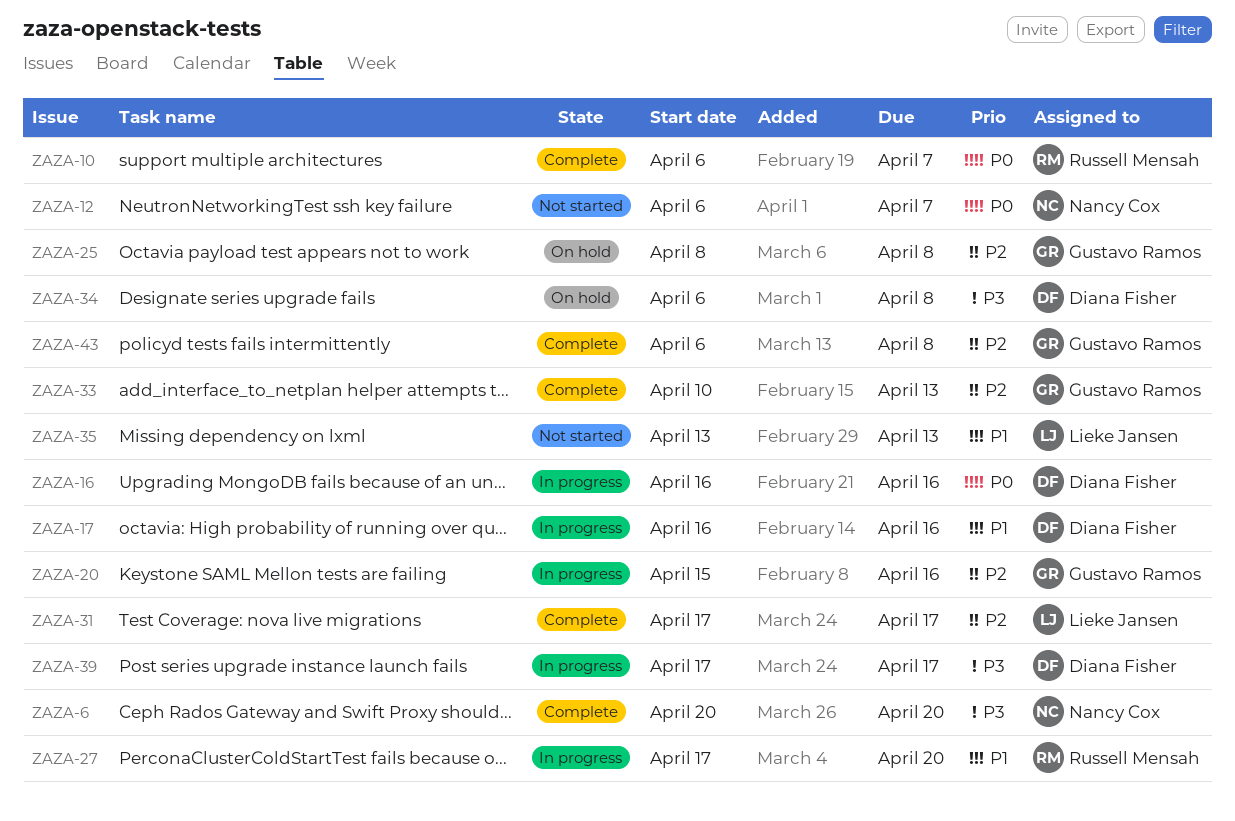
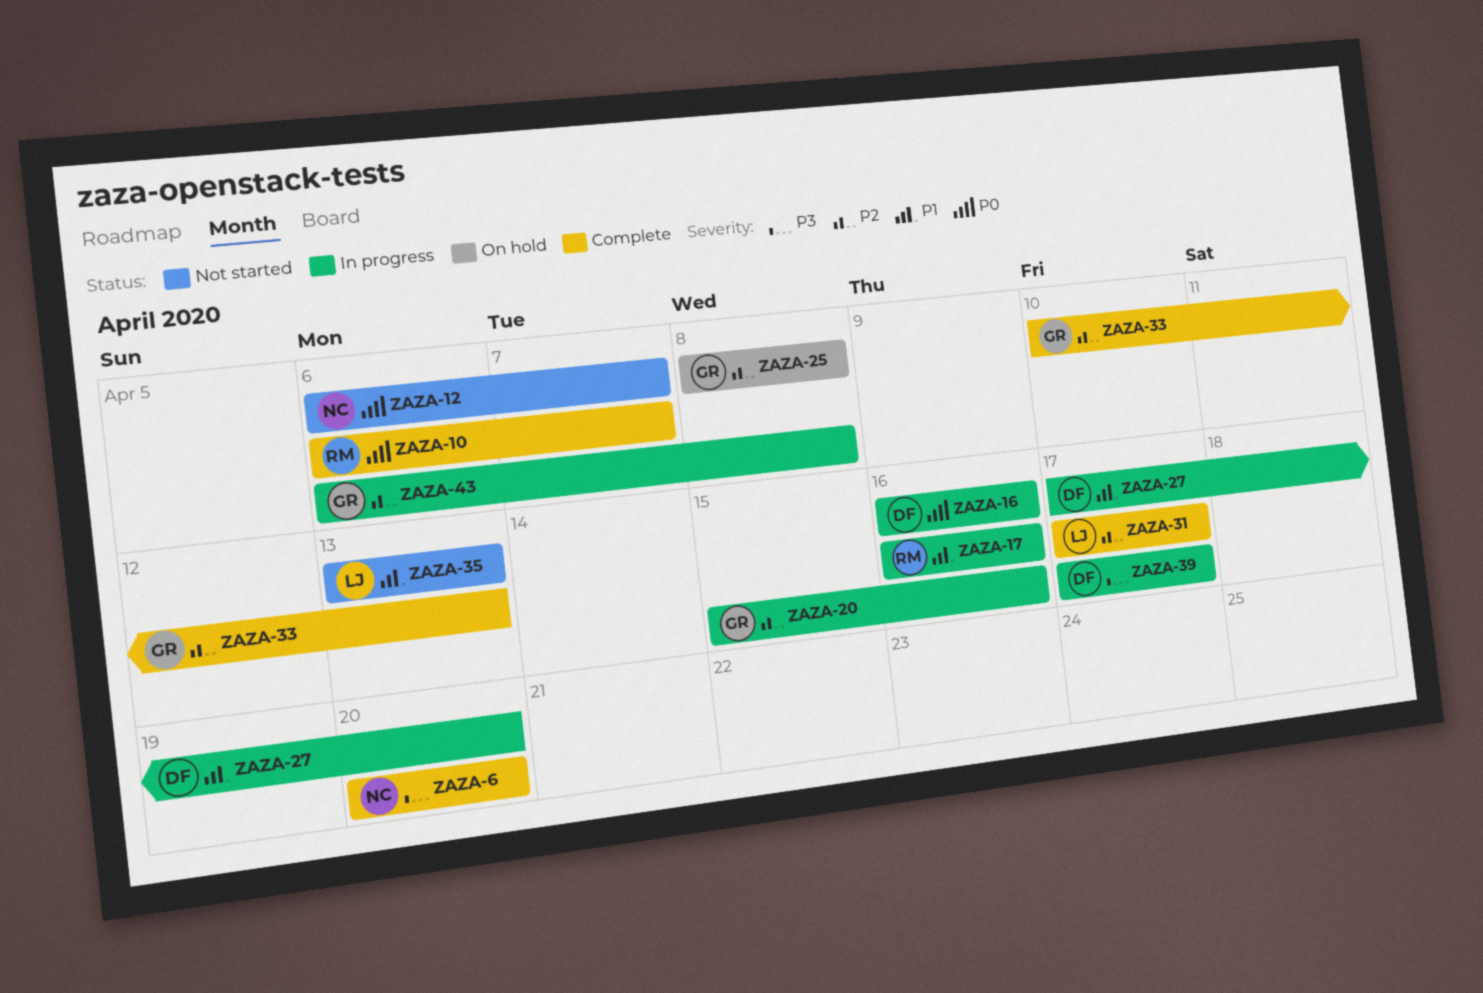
ZAZA-17, owner: Diana Fisher -> Russell Mensah
ZAZA-27, owner: Russell Mensah -> Diana Fisher
ZAZA-34: present -> none
ZAZA-43, status: Complete -> In progress

